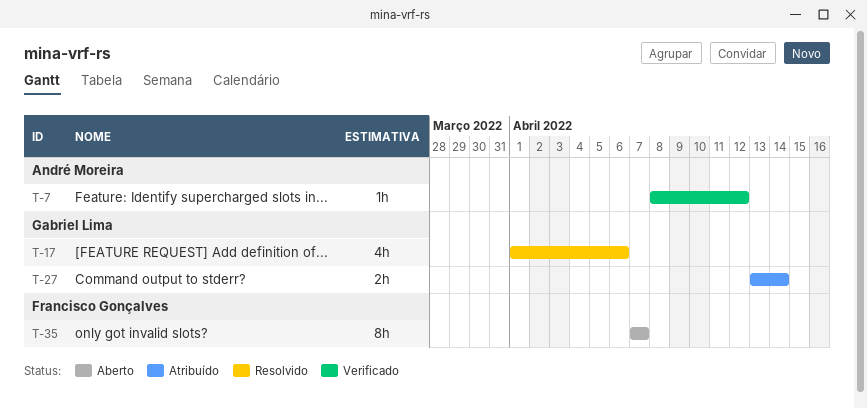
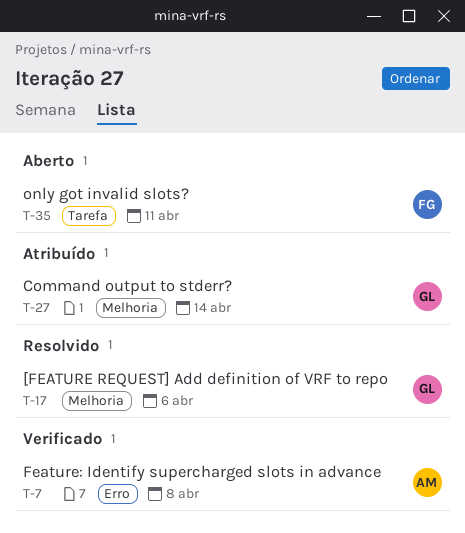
T-7, due: Apr 12 -> Apr 8
T-35, due: Apr 7 -> Apr 11

